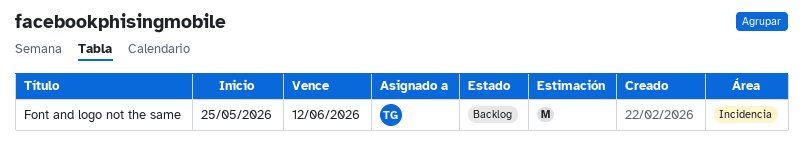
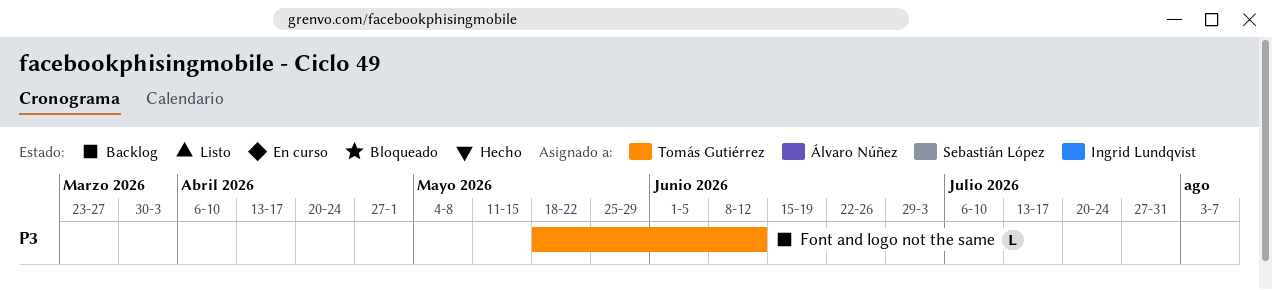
Font and logo not the same, estimate: M -> L
Font and logo not the same, start: May 25 -> May 18

